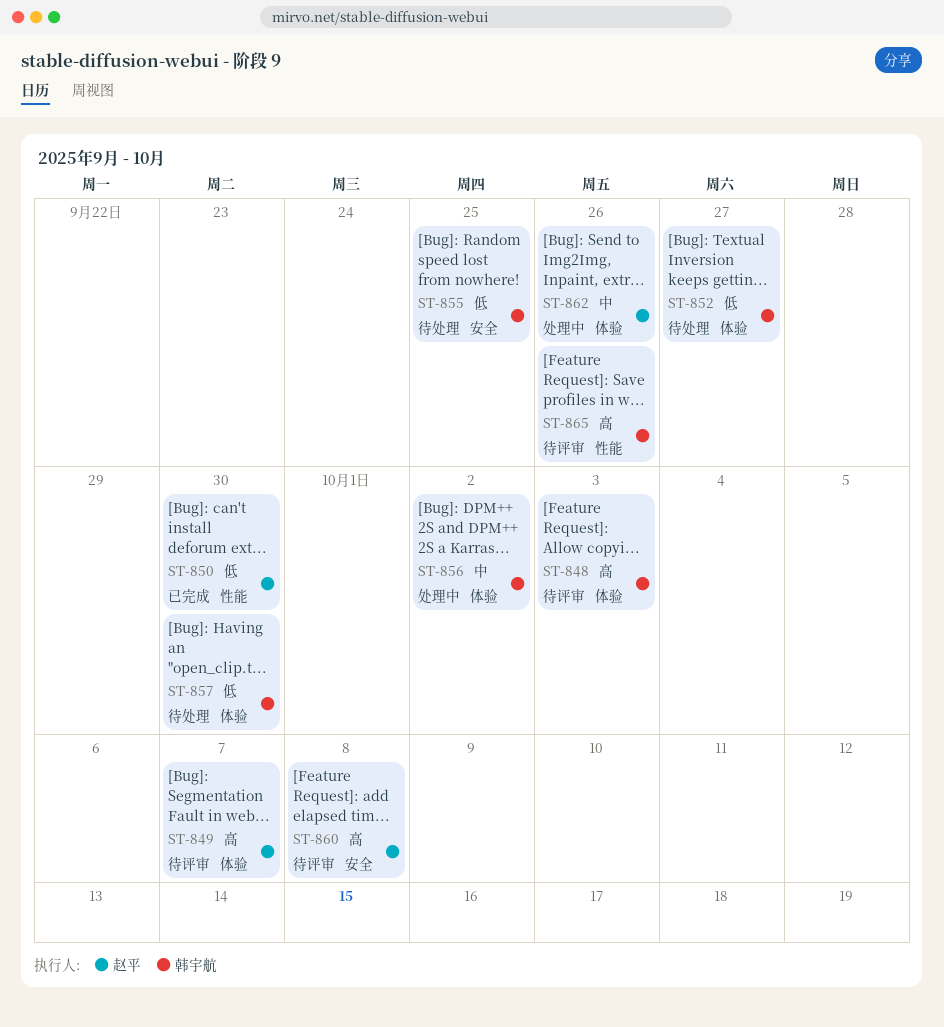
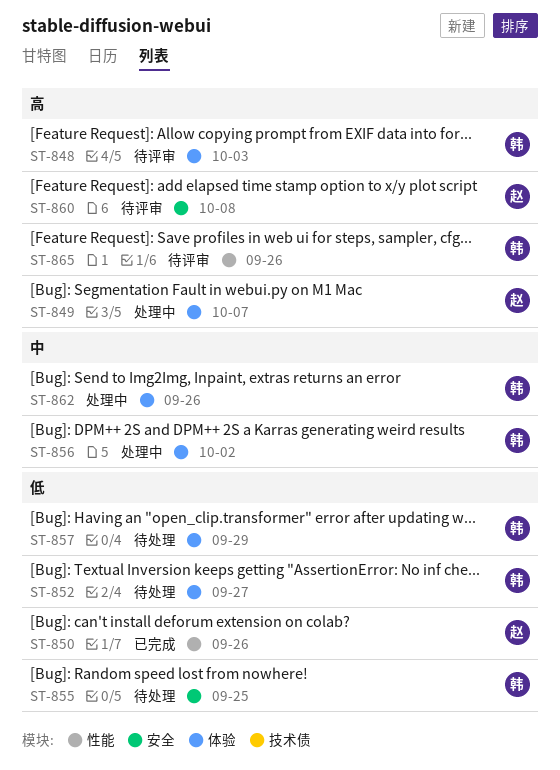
ST-849, status: 待评审 -> 处理中
ST-850, due: Sep 30 -> Sep 26
ST-857, due: Sep 30 -> Sep 29
ST-862, owner: 赵平 -> 韩宇航

